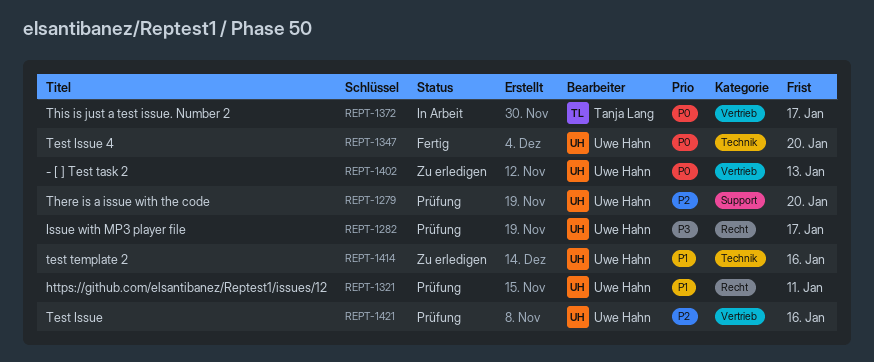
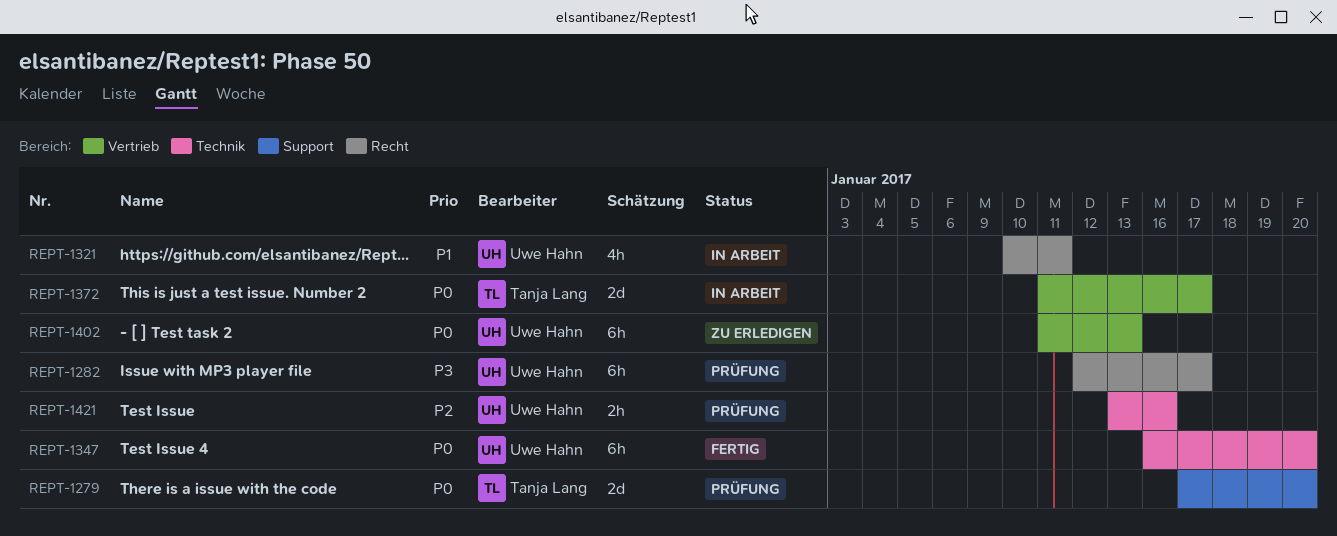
REPT-1279, owner: Uwe Hahn -> Tanja Lang
REPT-1279, priority: P2 -> P0
REPT-1321, status: Prüfung -> In Arbeit
REPT-1414: present -> none
REPT-1421, label: Vertrieb -> Technik

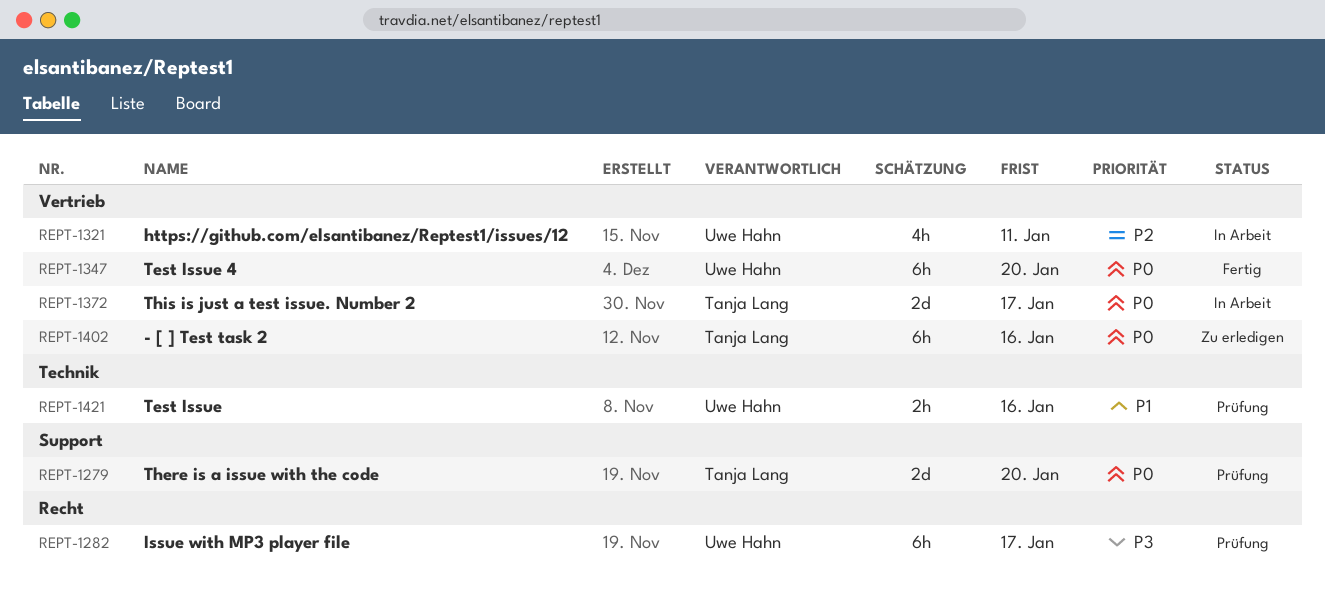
REPT-1321, priority: P1 -> P2
REPT-1321, label: Recht -> Vertrieb
REPT-1347, label: Technik -> Vertrieb
REPT-1402, owner: Uwe Hahn -> Tanja Lang
REPT-1402, due: Jan 13 -> Jan 16
REPT-1421, priority: P2 -> P1

